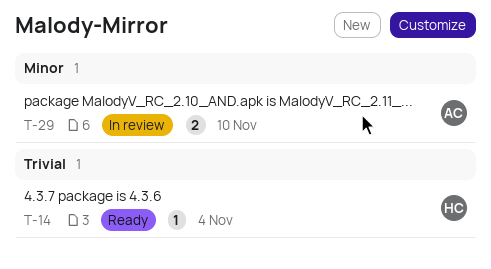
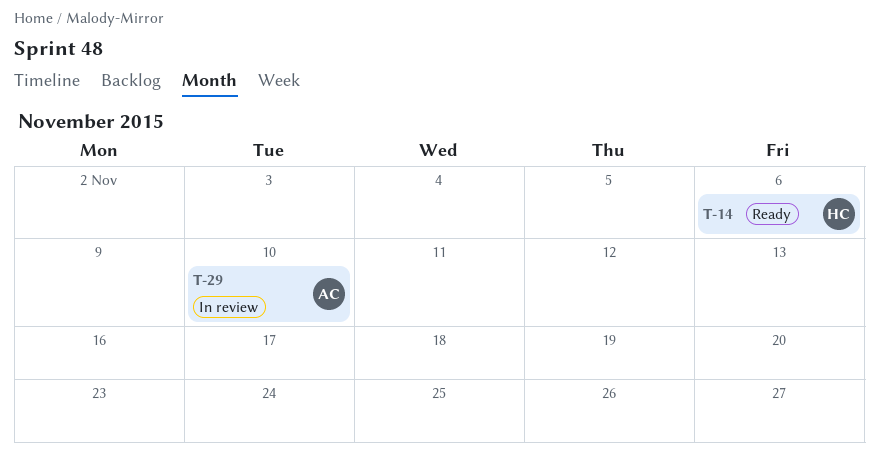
T-14, due: Nov 4 -> Nov 6

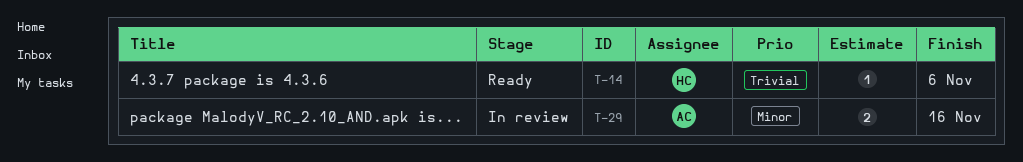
T-29, due: Nov 10 -> Nov 16

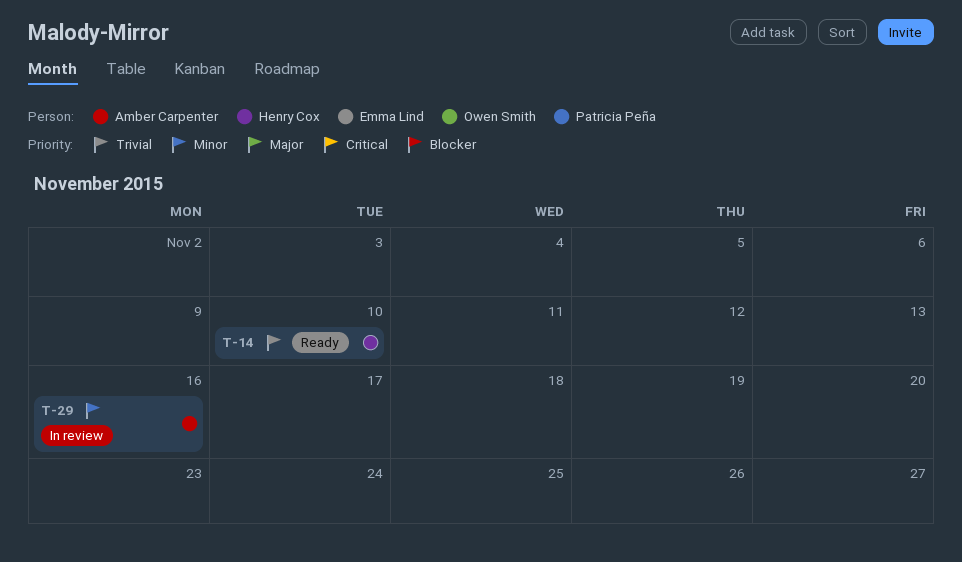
T-14, due: Nov 6 -> Nov 10

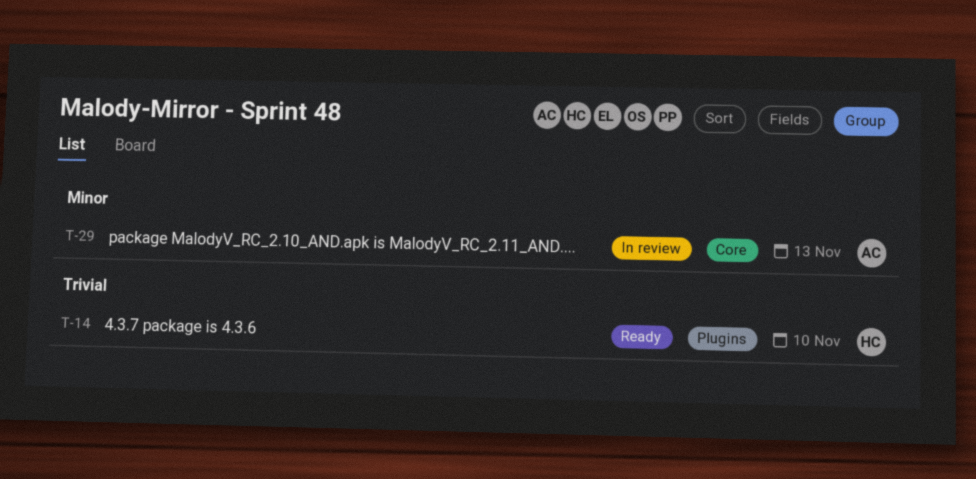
T-29, due: Nov 16 -> Nov 13

